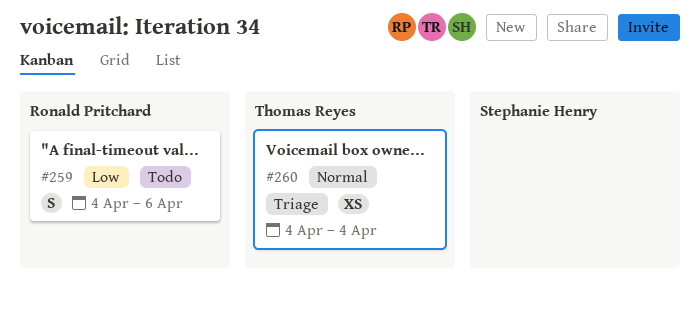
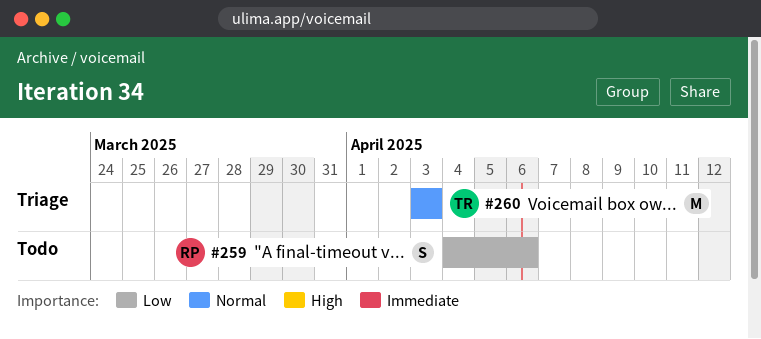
#260, estimate: XS -> M
#260, start: Apr 4 -> Apr 3
#260, due: Apr 4 -> Apr 3

